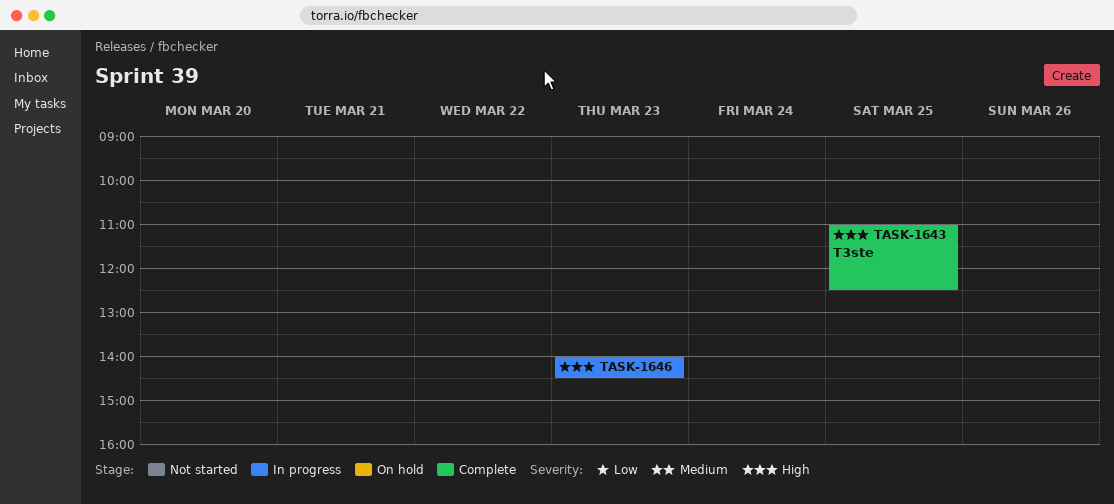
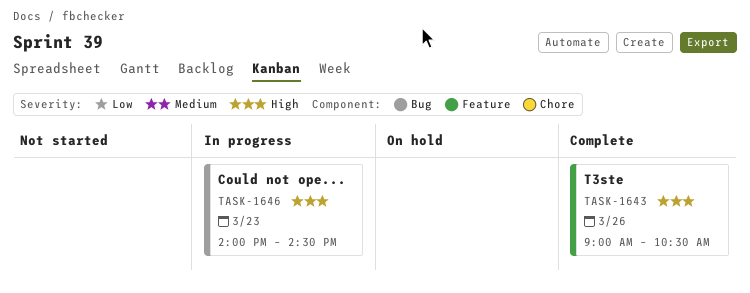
TASK-1643, day: Mar 25 -> Mar 26
TASK-1643, begins: 11:00 -> 09:00
TASK-1643, ends: 12:30 -> 10:30

